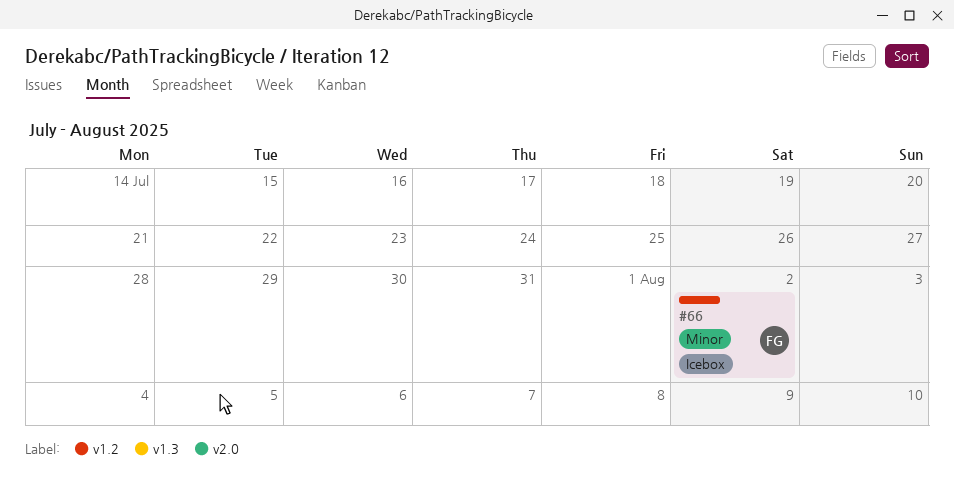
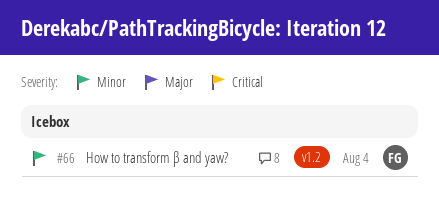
#66, due: Aug 2 -> Aug 4

